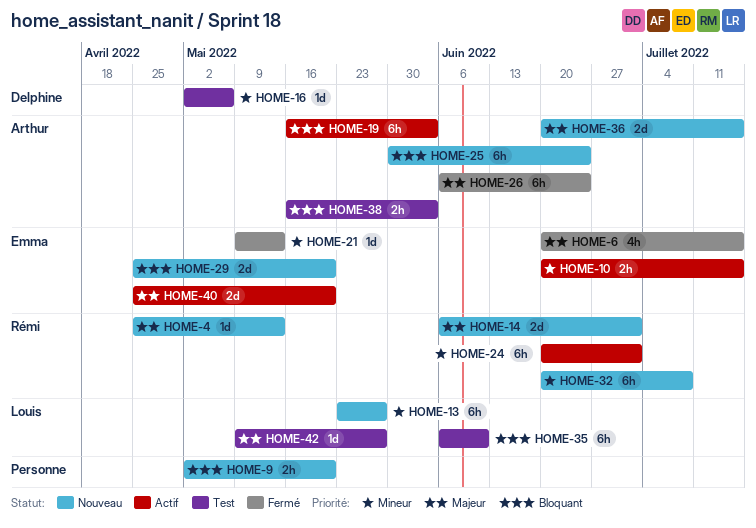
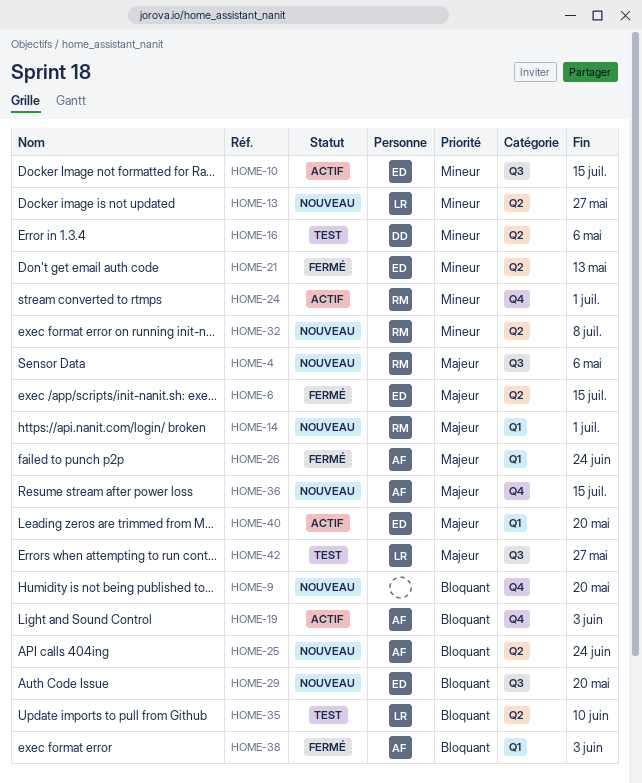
HOME-4, due: May 13 -> May 6
HOME-38, status: Test -> Fermé

